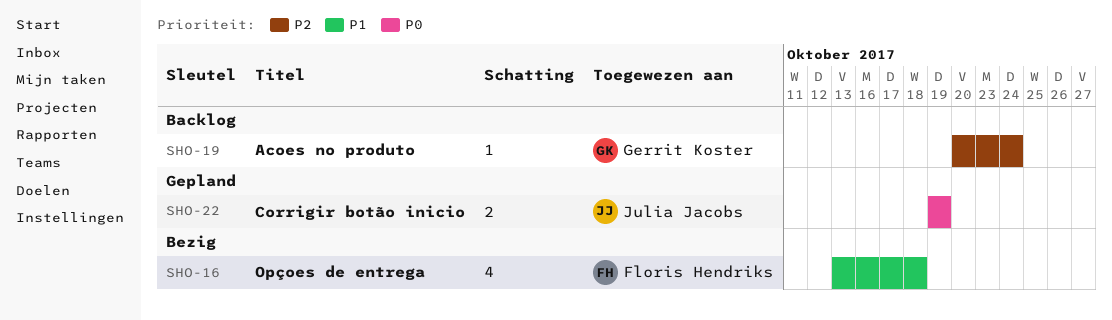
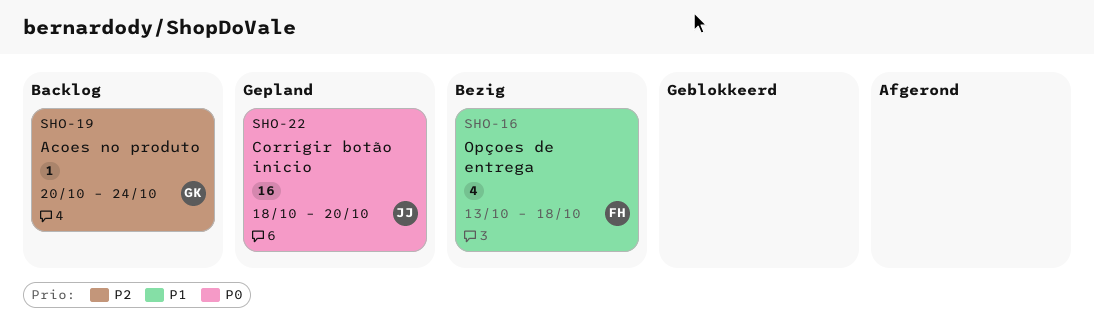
SHO-22, estimate: 2 -> 16
SHO-22, start: Oct 19 -> Oct 18
SHO-22, due: Oct 19 -> Oct 20

